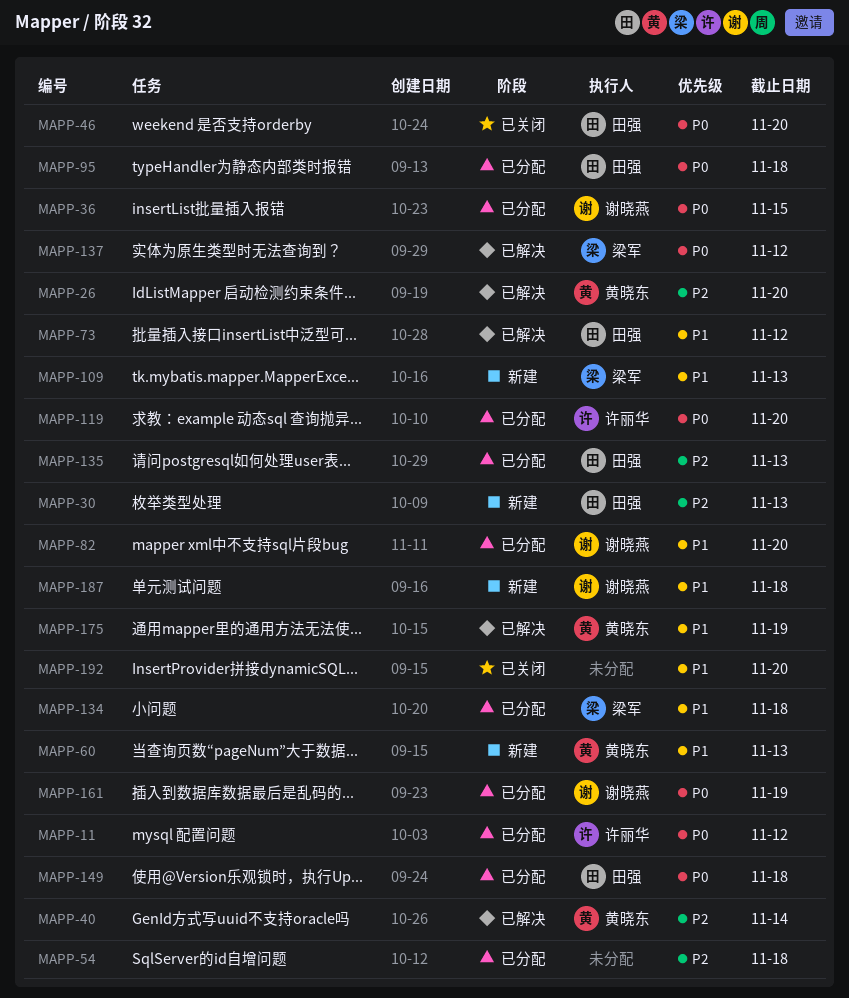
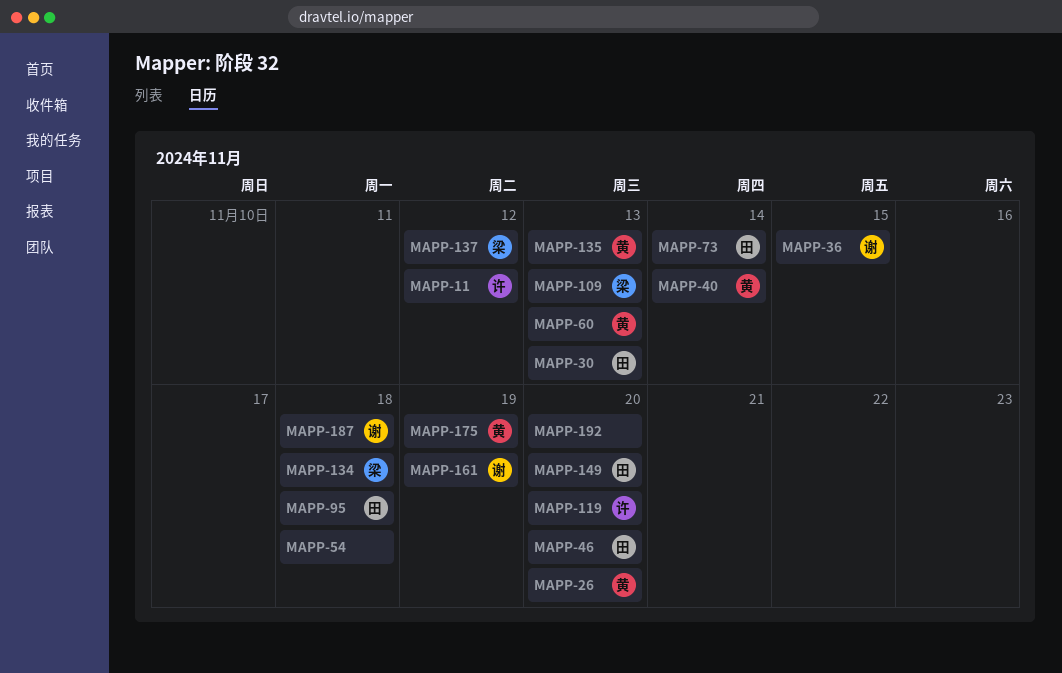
MAPP-73, due: Nov 12 -> Nov 14
MAPP-82: present -> none
MAPP-135, owner: 田强 -> 黄晓东
MAPP-149, due: Nov 18 -> Nov 20

